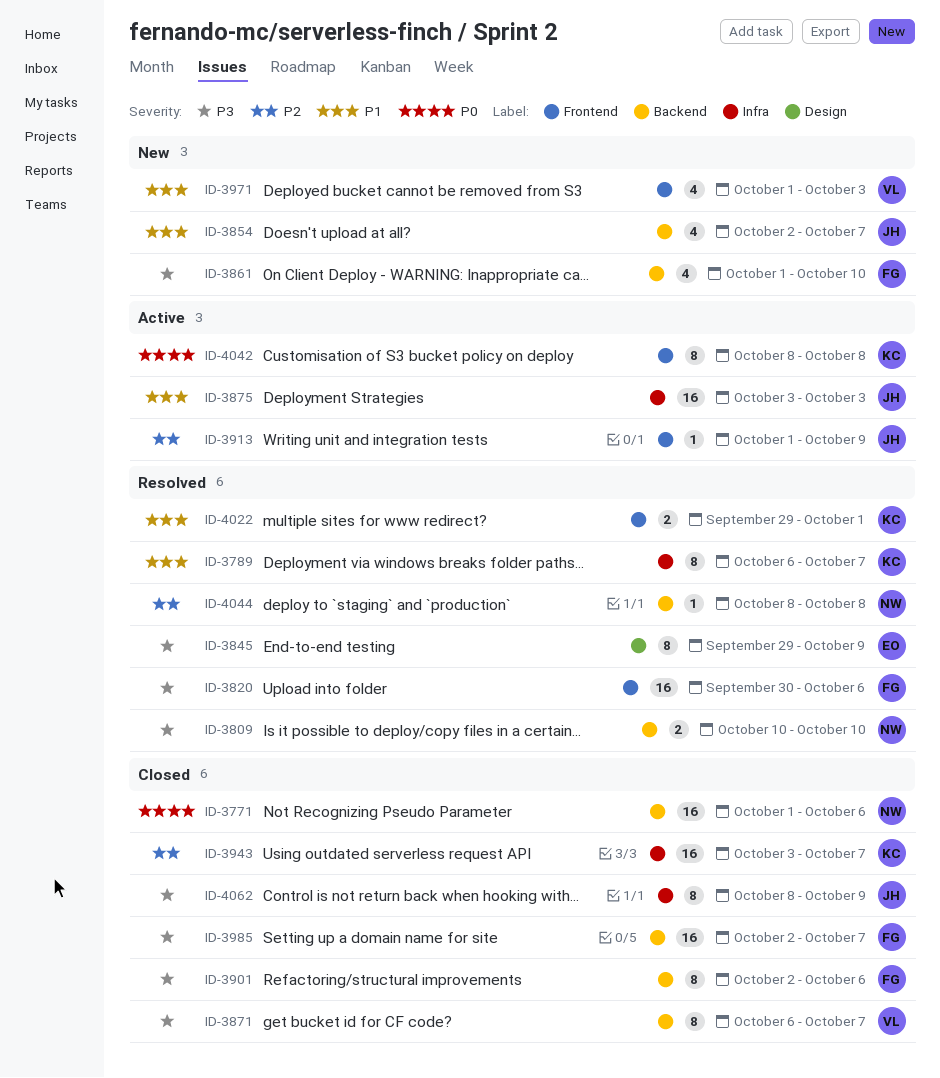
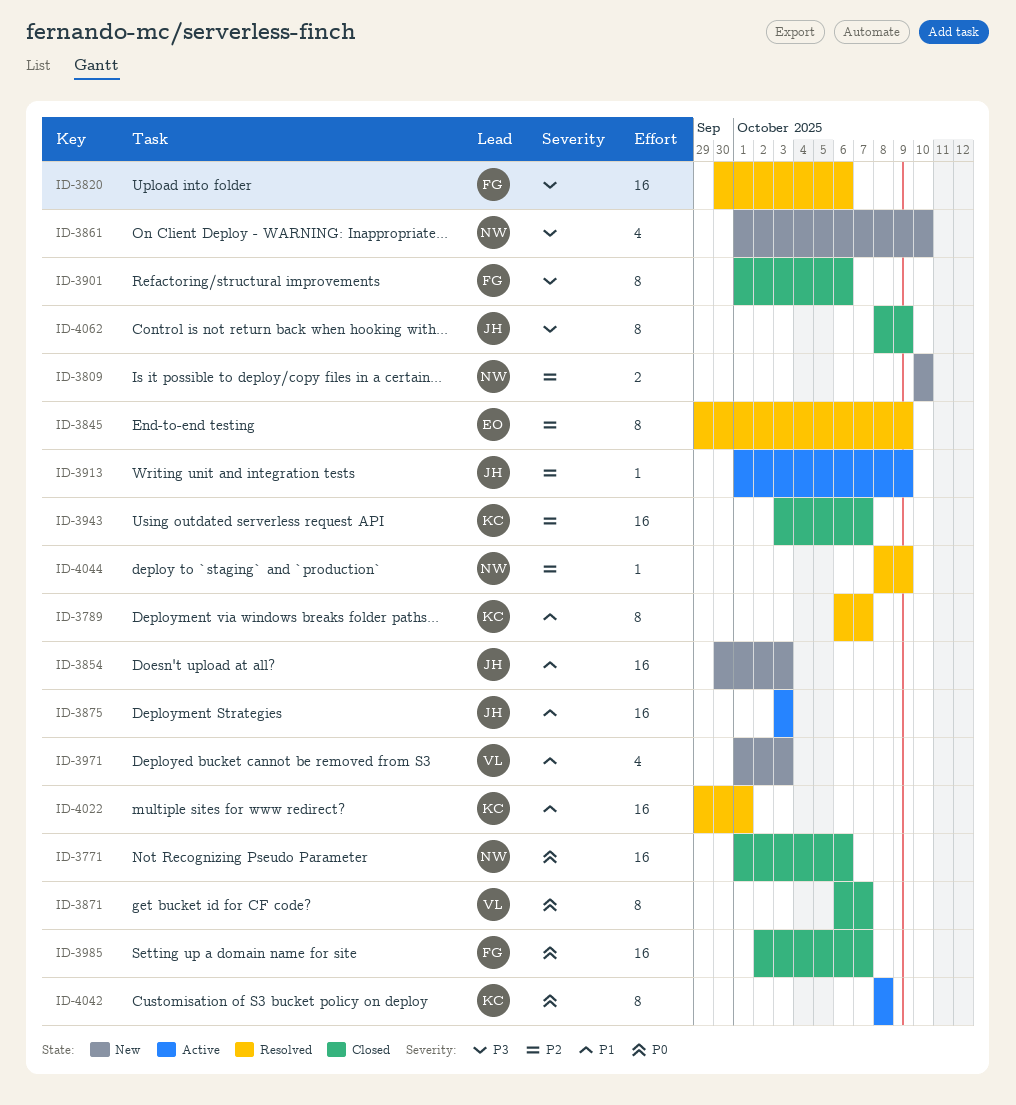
ID-3809, status: Resolved -> New
ID-3809, priority: P3 -> P2
ID-3845, priority: P3 -> P2
ID-3854, estimate: 4 -> 16
ID-3854, start: Oct 2 -> Sep 30
ID-3854, due: Oct 7 -> Oct 3
ID-3861, owner: FG -> NW
ID-3871, priority: P3 -> P0
ID-3901, start: Oct 2 -> Oct 1
ID-3985, priority: P3 -> P0
ID-4022, estimate: 2 -> 16
ID-4044, due: Oct 8 -> Oct 9

